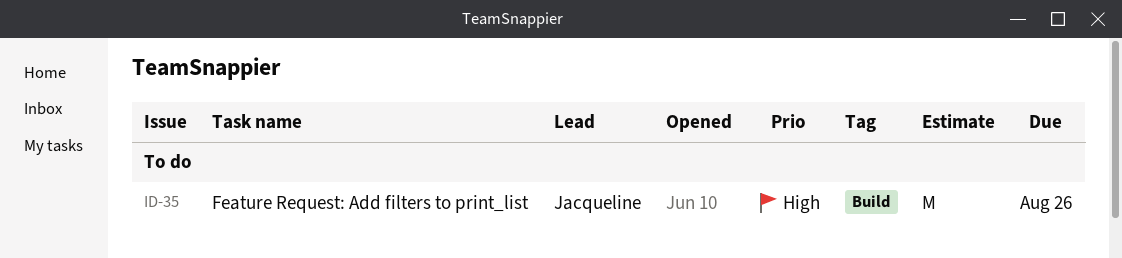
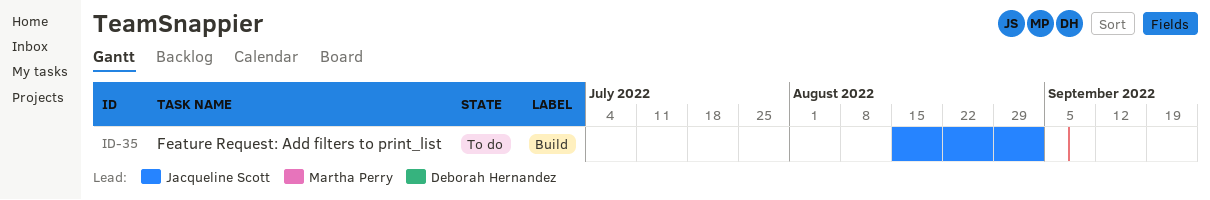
ID-35, due: Aug 26 -> Sep 2

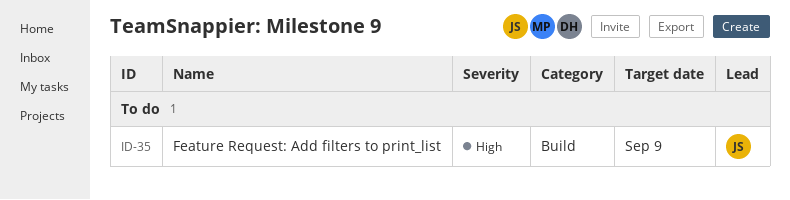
ID-35, due: Sep 2 -> Sep 9

